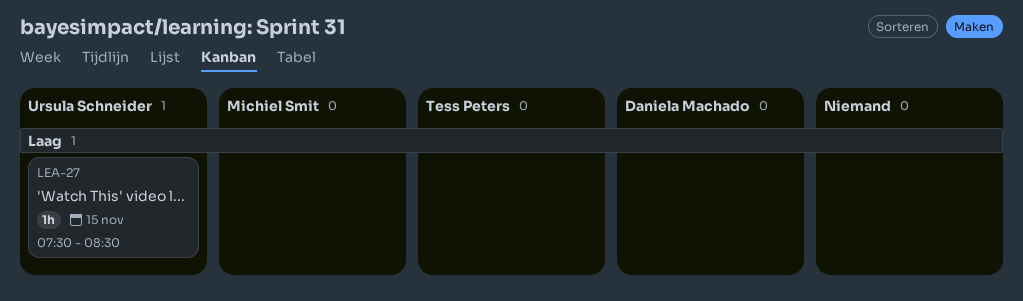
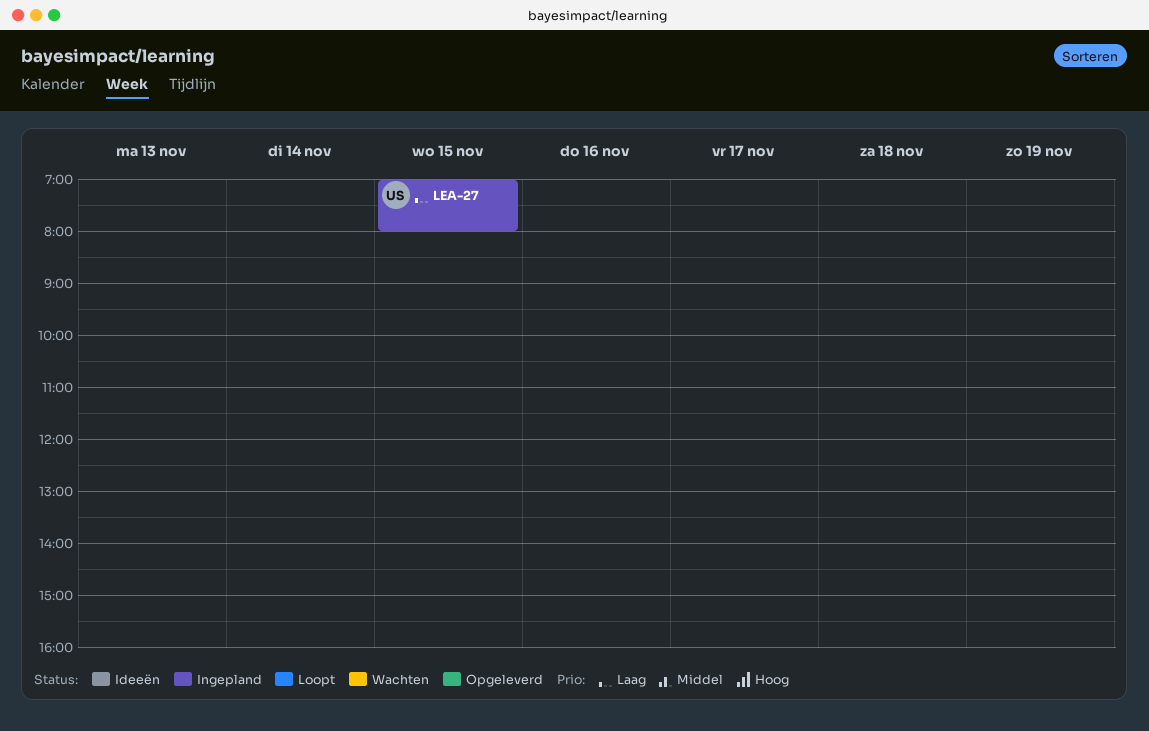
LEA-27, begins: 07:30 -> 07:00
LEA-27, ends: 08:30 -> 08:00

